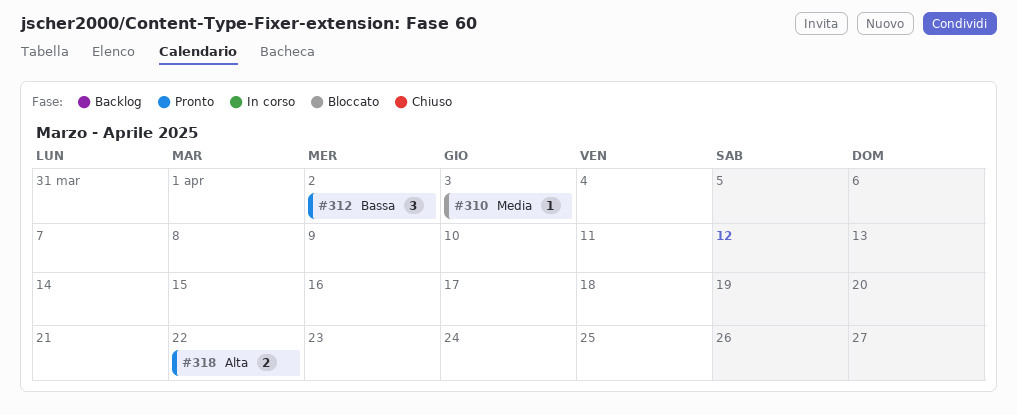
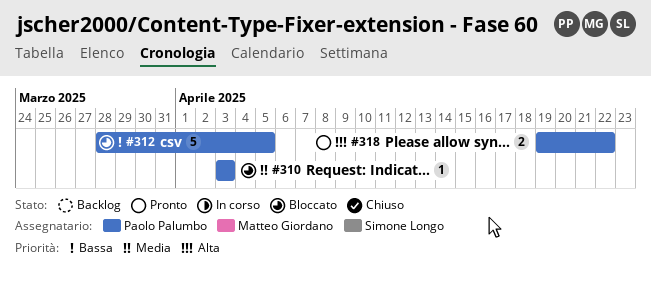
#312, status: Pronto -> Bloccato
#312, estimate: 3 -> 5
#312, due: Apr 2 -> Apr 5

